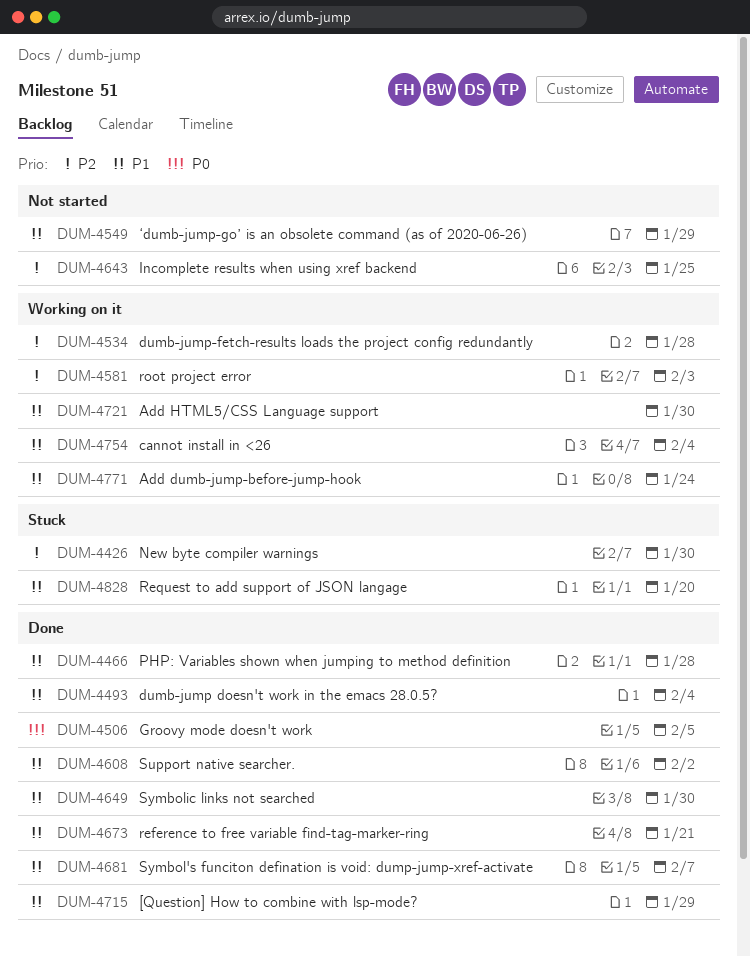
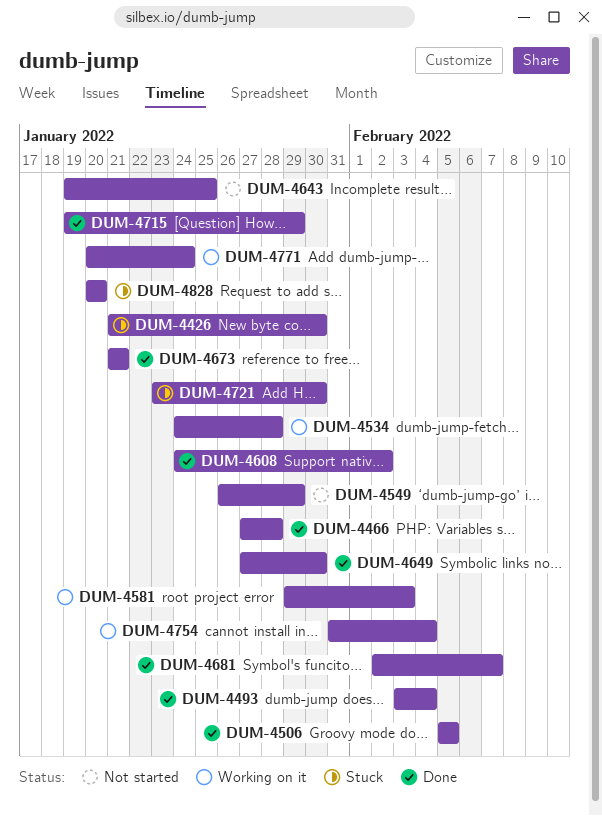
DUM-4721, status: Working on it -> Stuck

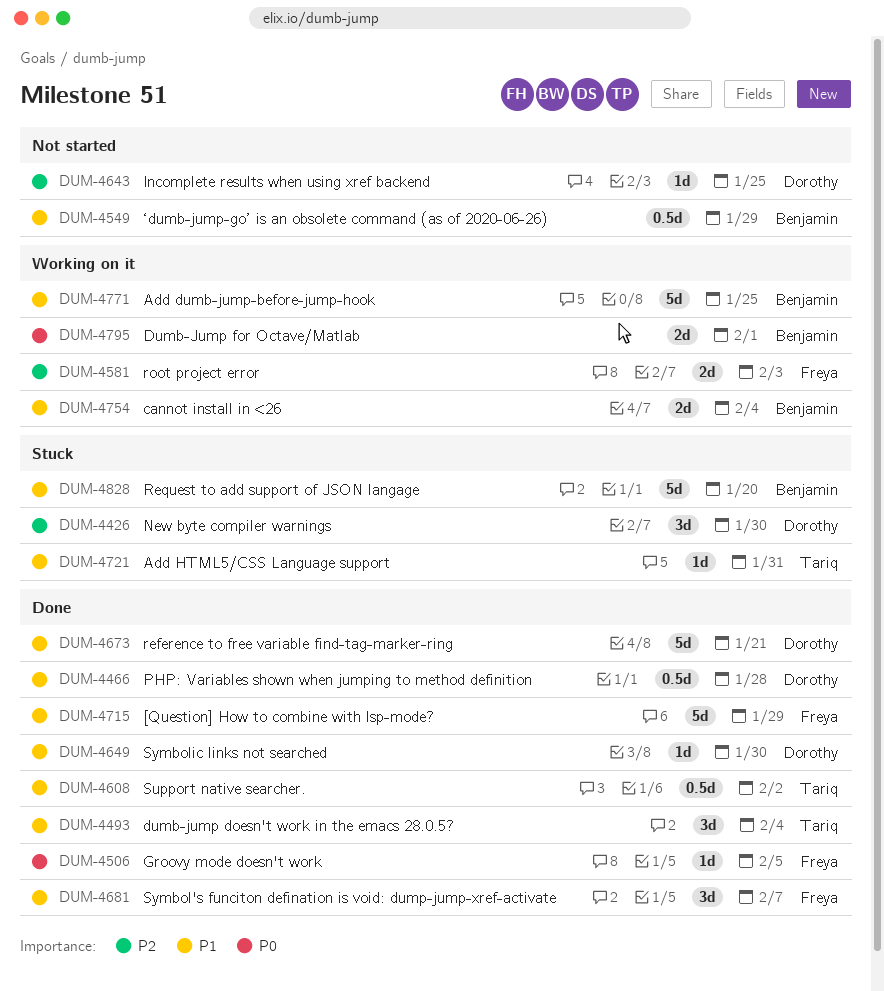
DUM-4534: present -> none
DUM-4721, due: Jan 30 -> Jan 31
DUM-4771, due: Jan 24 -> Jan 25
DUM-4795: none -> present

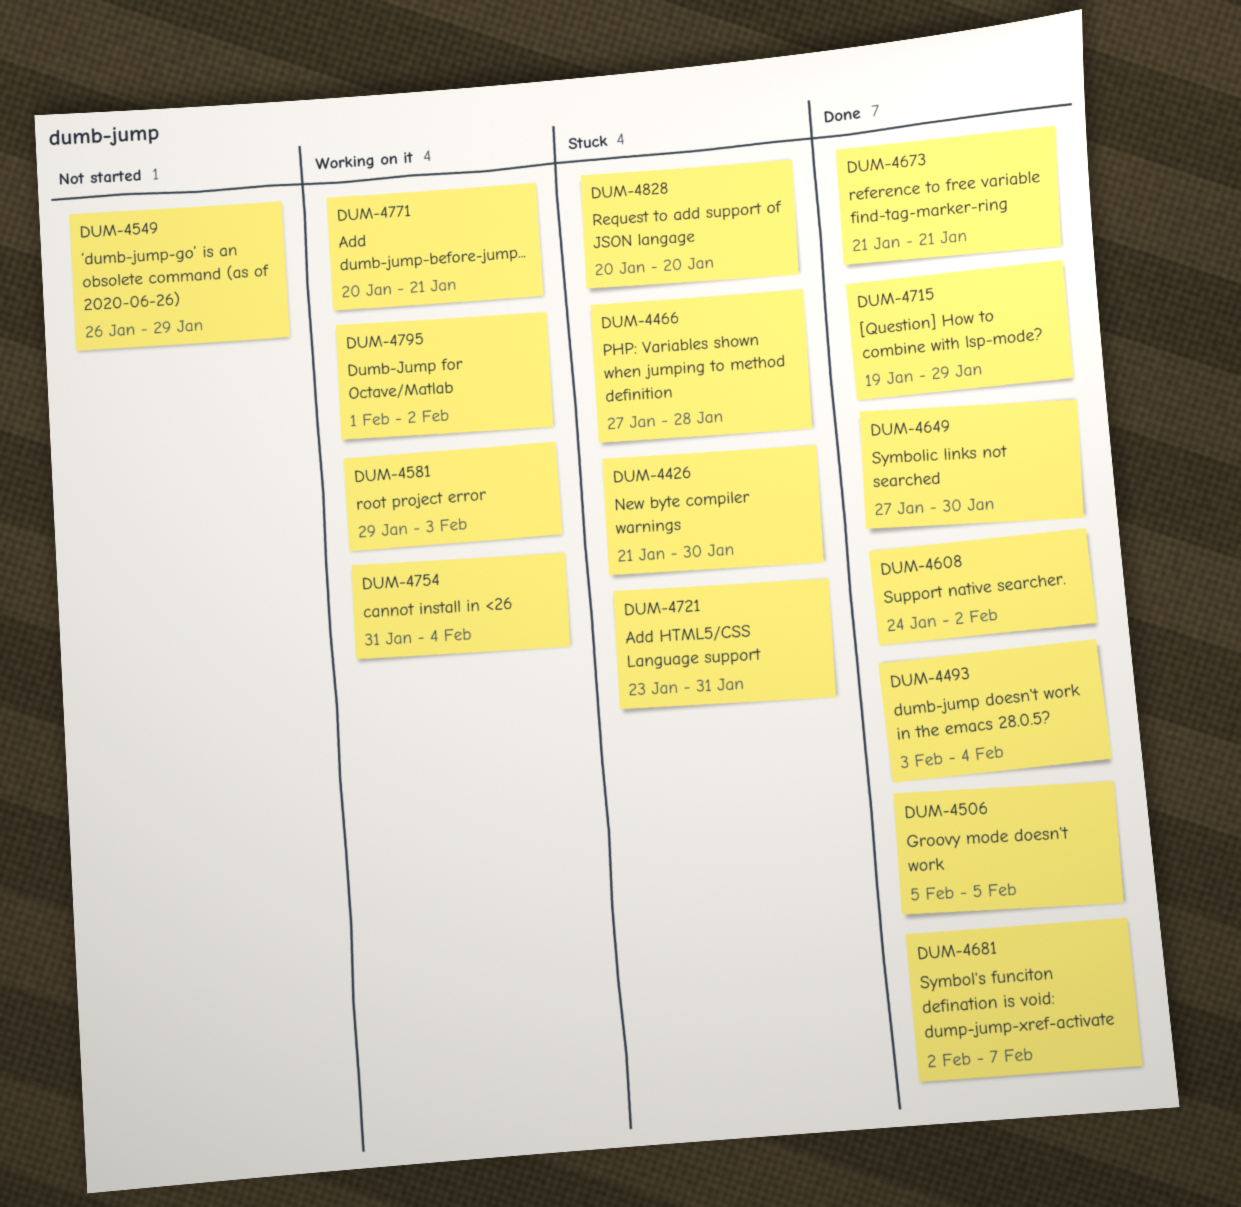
DUM-4466, status: Done -> Stuck
DUM-4643: present -> none
DUM-4771, due: Jan 25 -> Jan 21
DUM-4795, due: Feb 1 -> Feb 2

